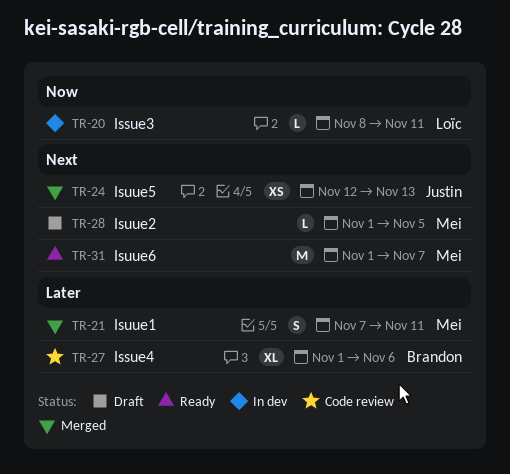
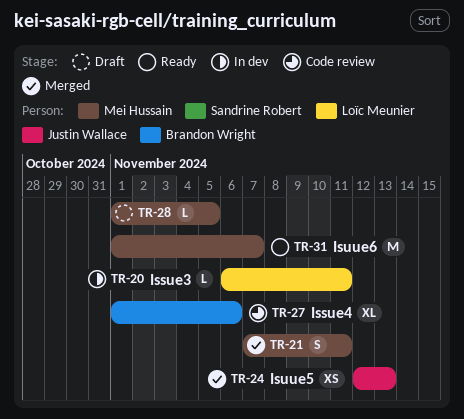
TR-20, start: Nov 8 -> Nov 6

